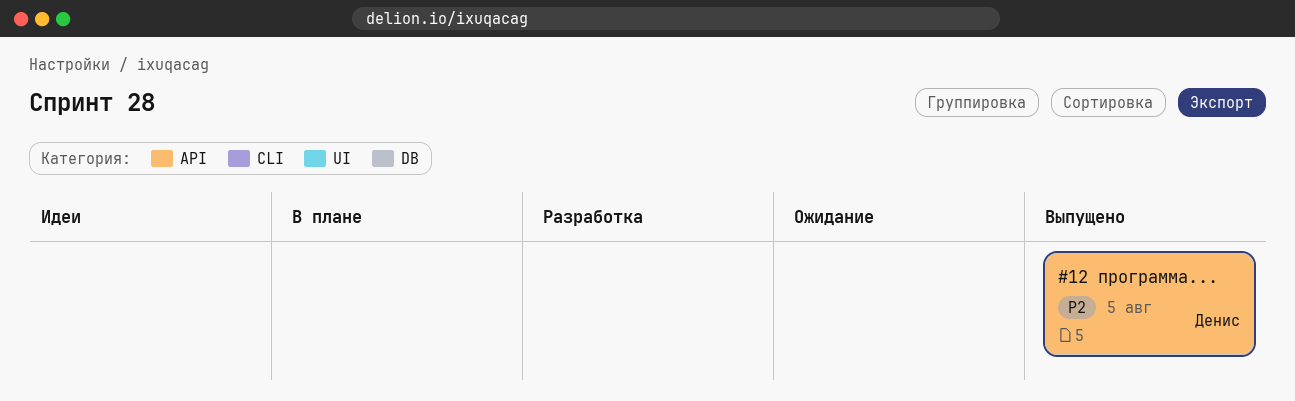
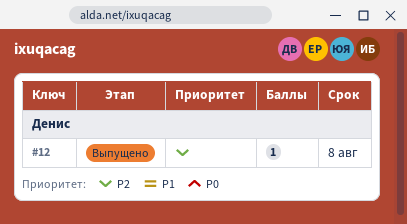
#12, due: Aug 5 -> Aug 8

